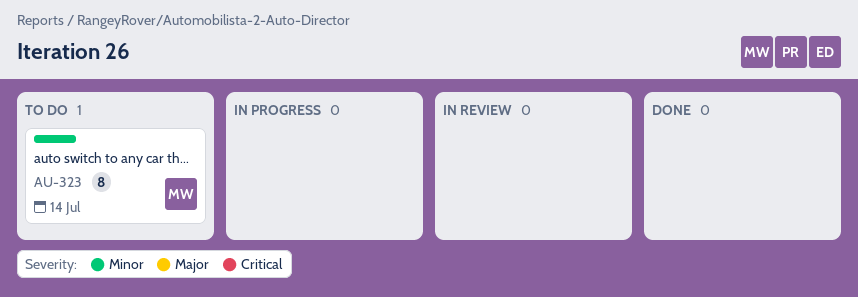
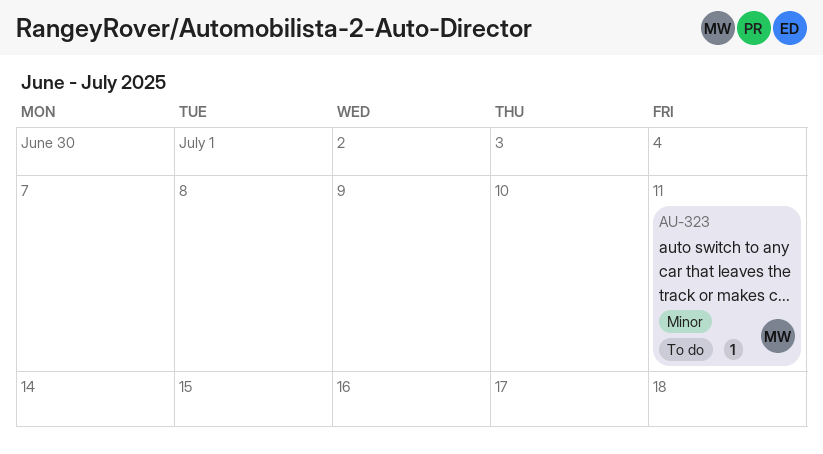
AU-323, estimate: 8 -> 1
AU-323, due: Jul 14 -> Jul 11

